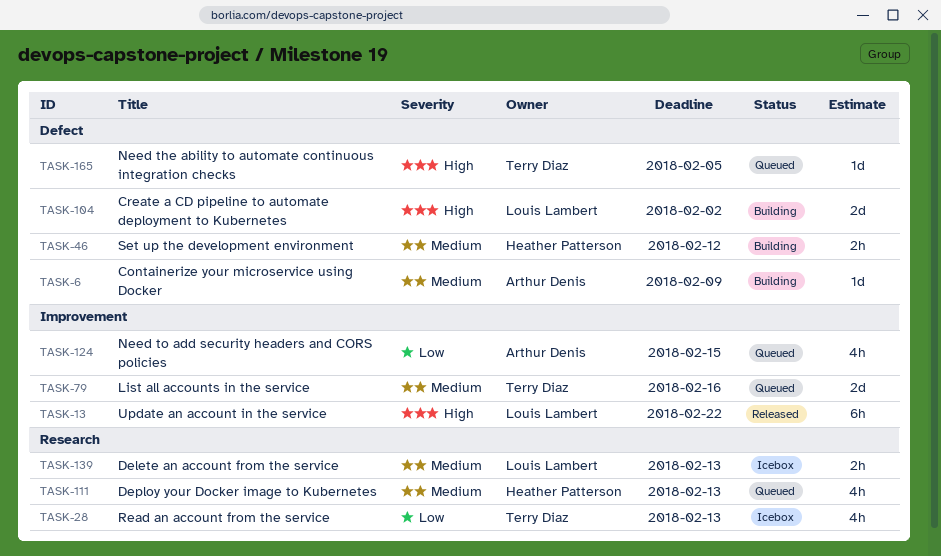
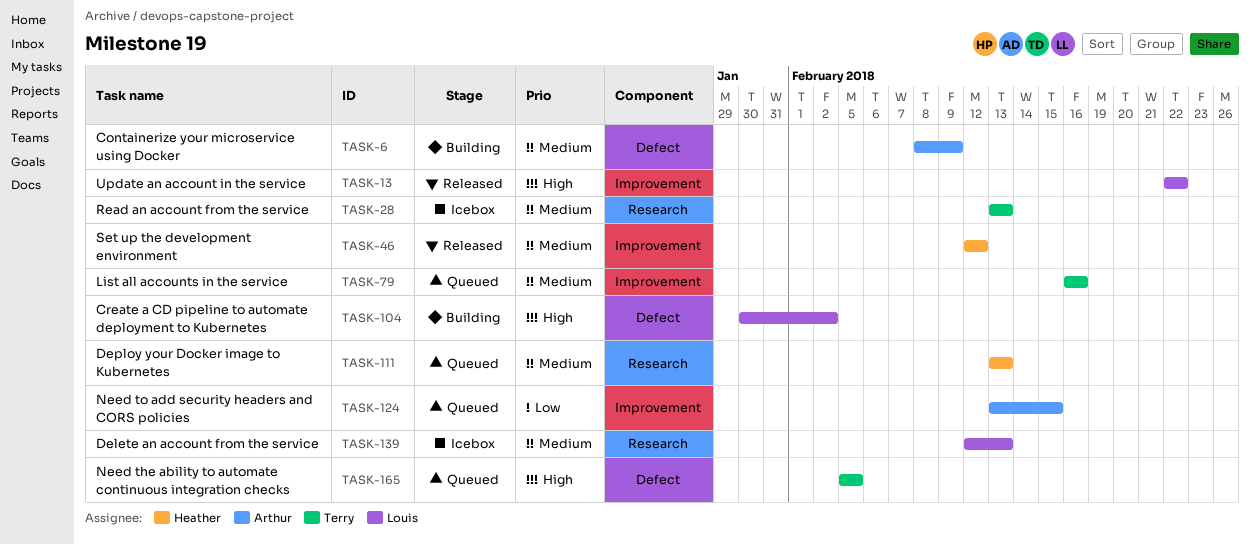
TASK-28, priority: Low -> Medium
TASK-46, status: Building -> Released
TASK-46, label: Defect -> Improvement

